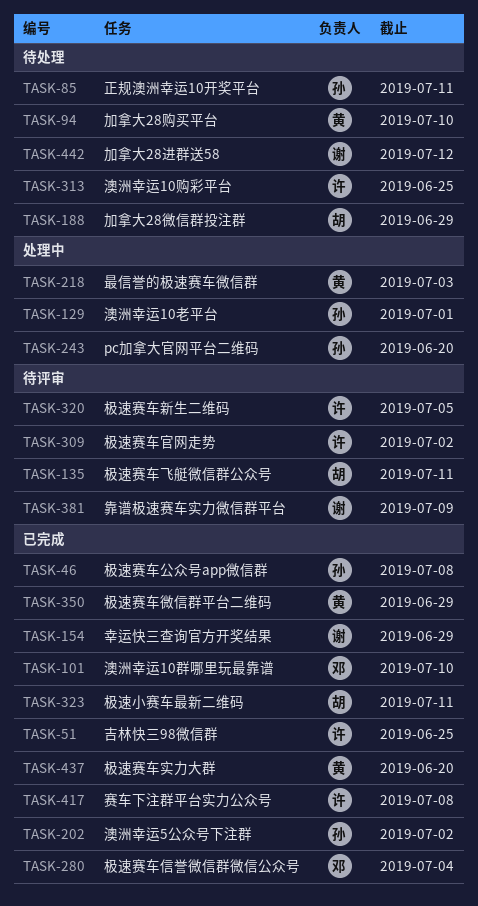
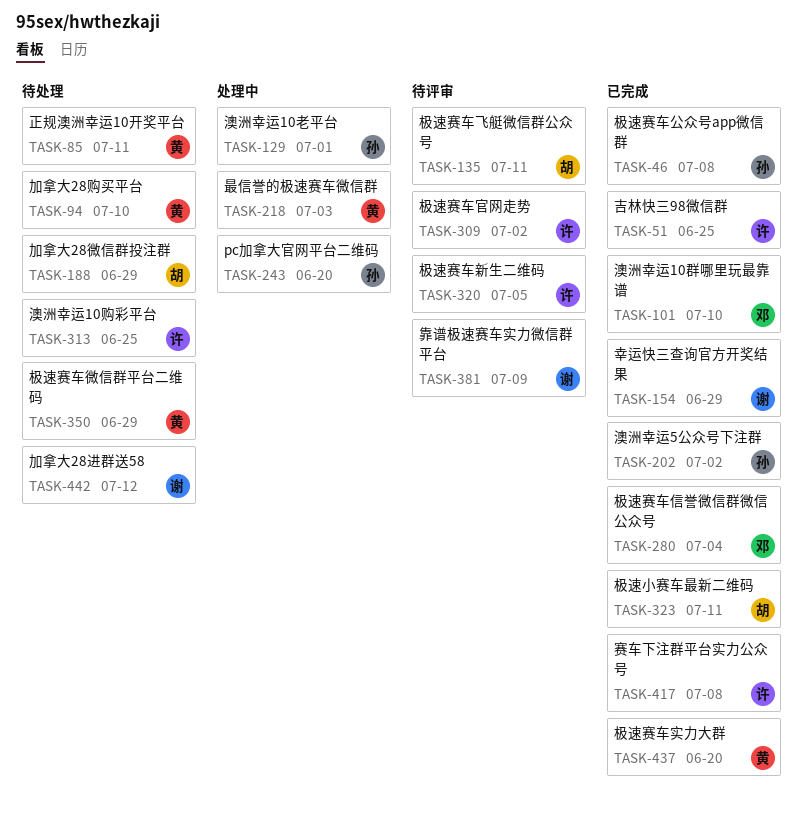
TASK-85, owner: 孙 -> 黄
TASK-350, status: 已完成 -> 待处理

